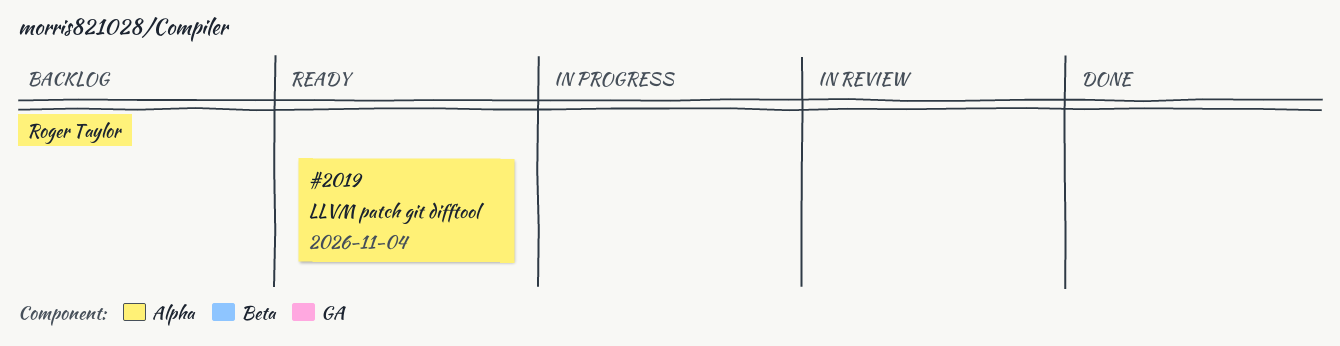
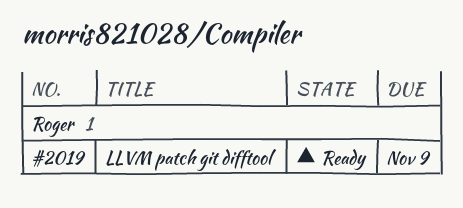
#2019, due: Nov 4 -> Nov 9

